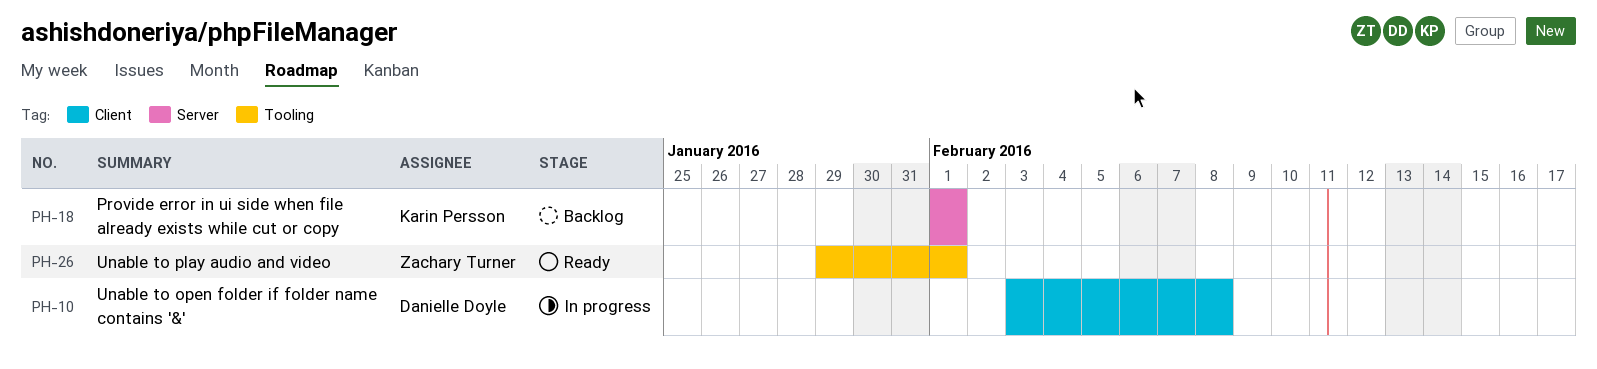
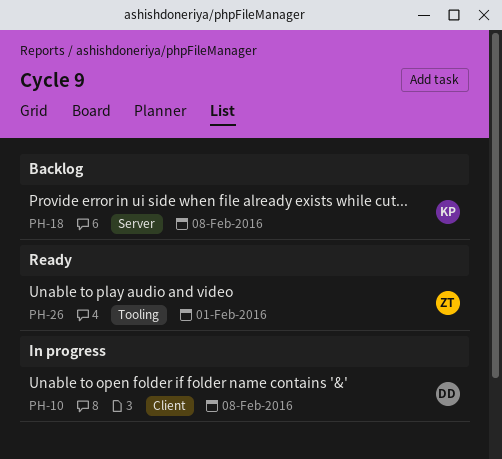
PH-18, due: Feb 1 -> Feb 8

